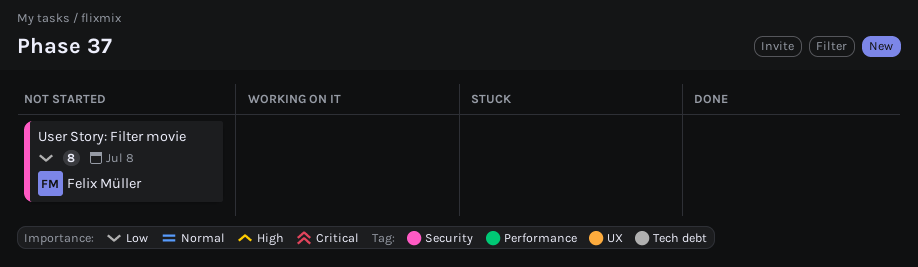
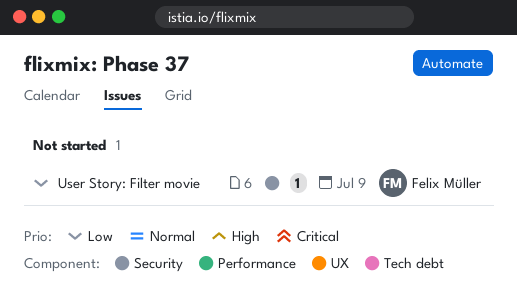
User Story: Filter movie, estimate: 8 -> 1
User Story: Filter movie, due: Jul 8 -> Jul 9

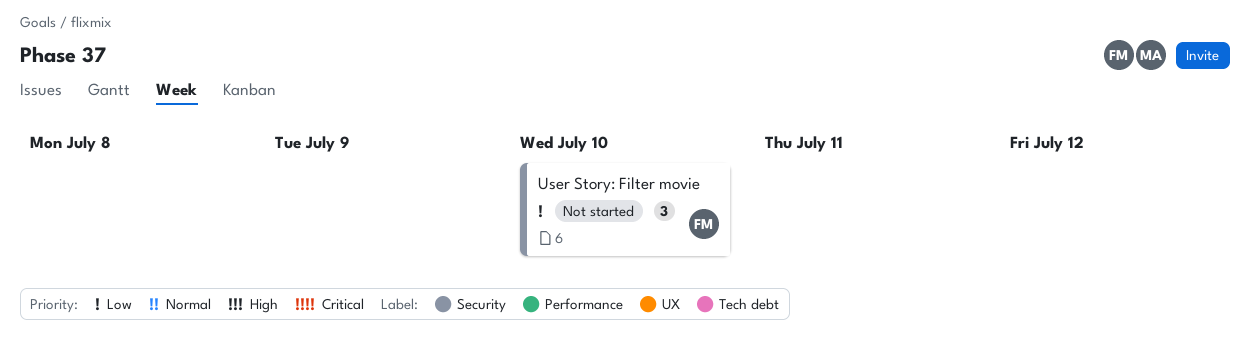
User Story: Filter movie, estimate: 1 -> 3
User Story: Filter movie, due: Jul 9 -> Jul 10

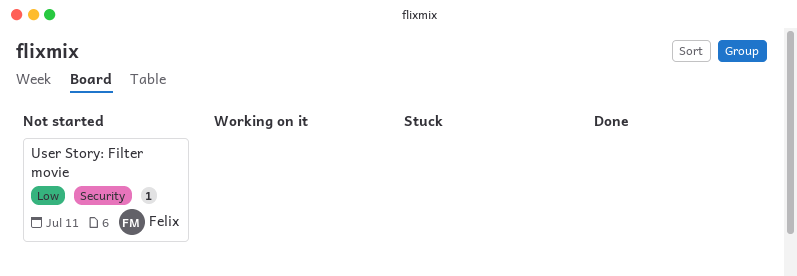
User Story: Filter movie, estimate: 3 -> 1
User Story: Filter movie, due: Jul 10 -> Jul 11

